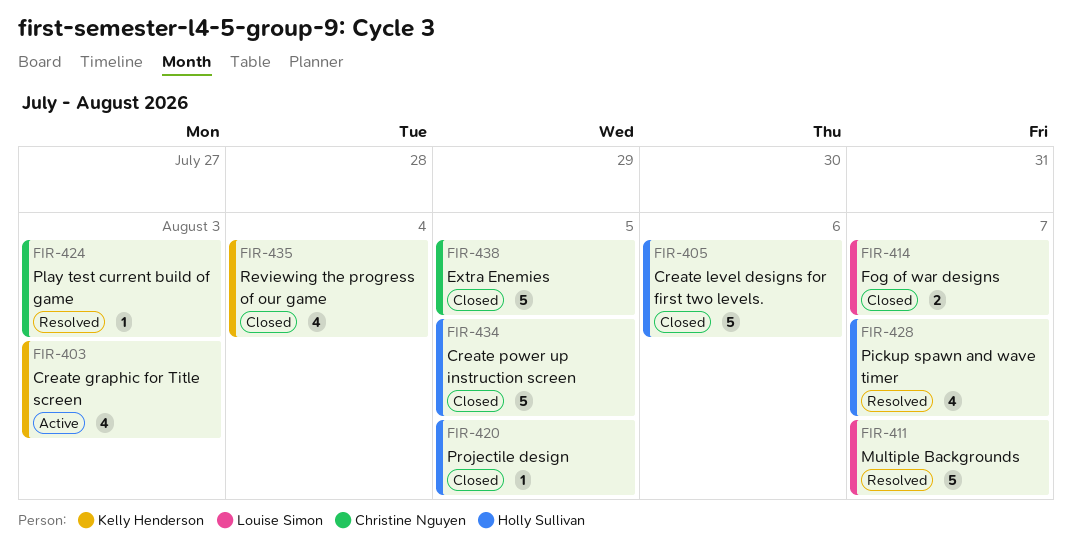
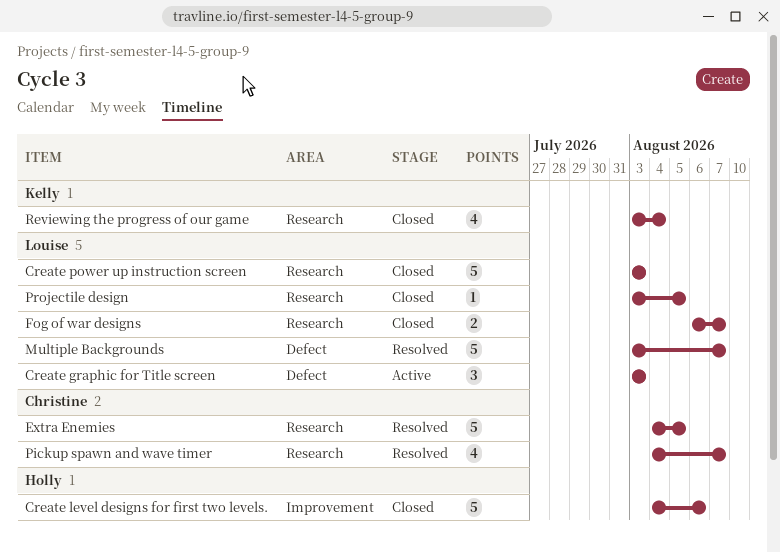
Create graphic for Title screen, owner: Kelly Henderson -> Louise Simon
Create graphic for Title screen, estimate: 4 -> 3
Create power up instruction screen, owner: Holly Sullivan -> Louise Simon
Create power up instruction screen, due: Aug 5 -> Aug 3
Extra Enemies, status: Closed -> Resolved
Pickup spawn and wave timer, owner: Holly Sullivan -> Christine Nguyen
Play test current build of game: present -> none
Projectile design, owner: Holly Sullivan -> Louise Simon

